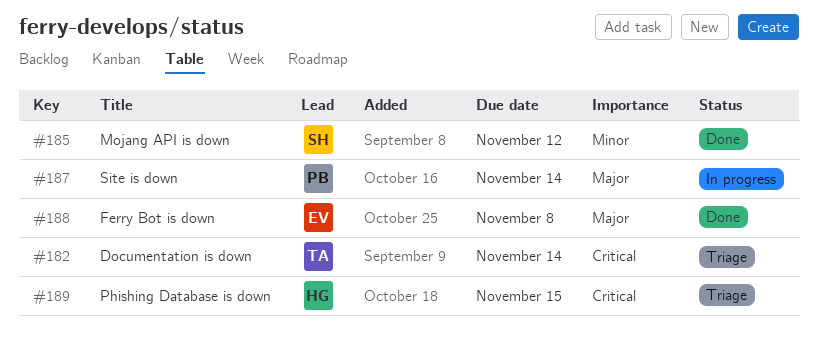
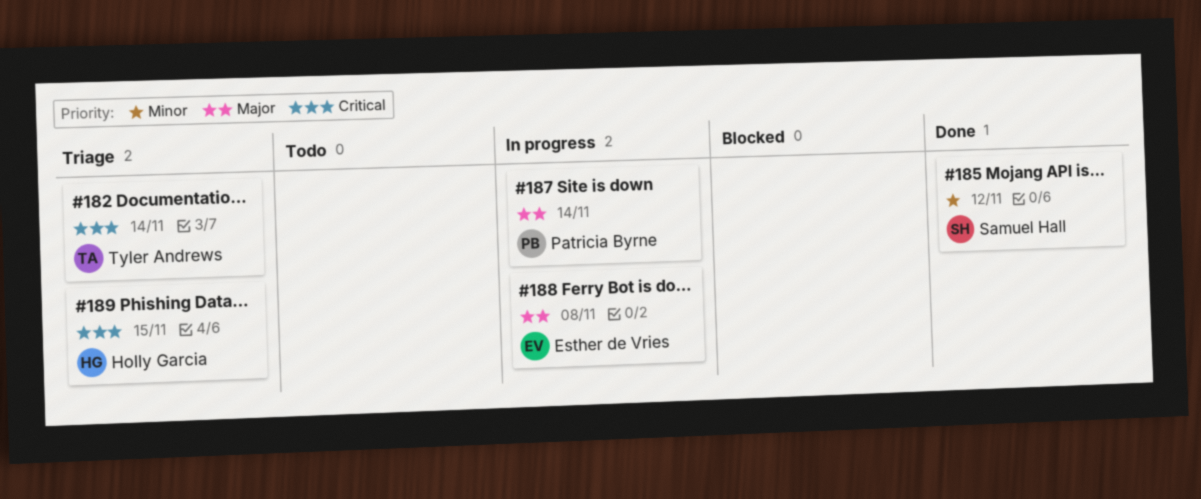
#188, status: Done -> In progress

